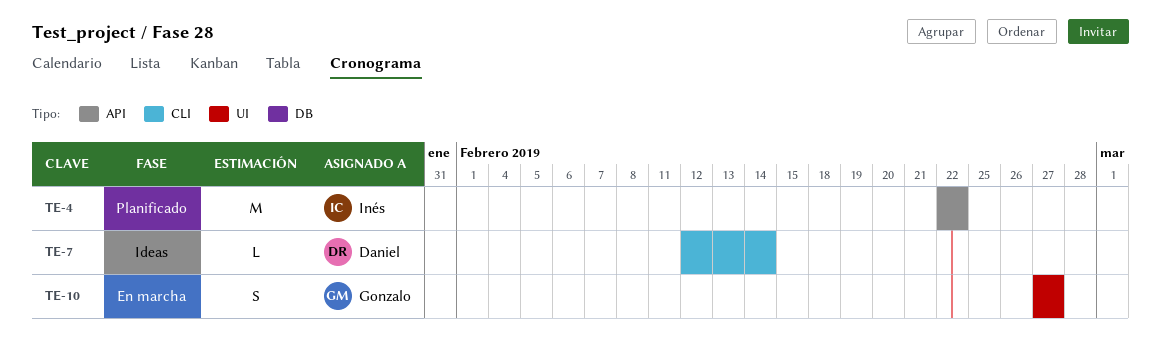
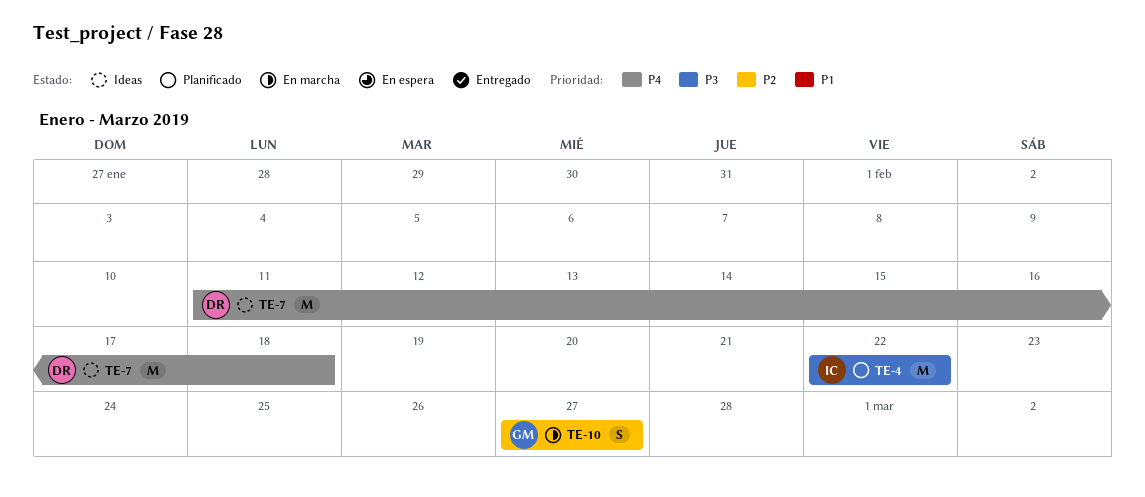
TE-7, estimate: L -> M
TE-7, start: Feb 12 -> Feb 11
TE-7, due: Feb 14 -> Feb 18

